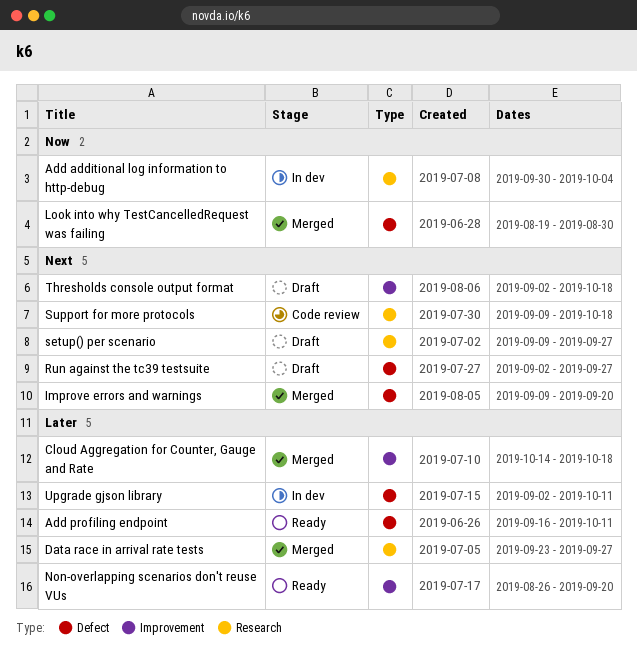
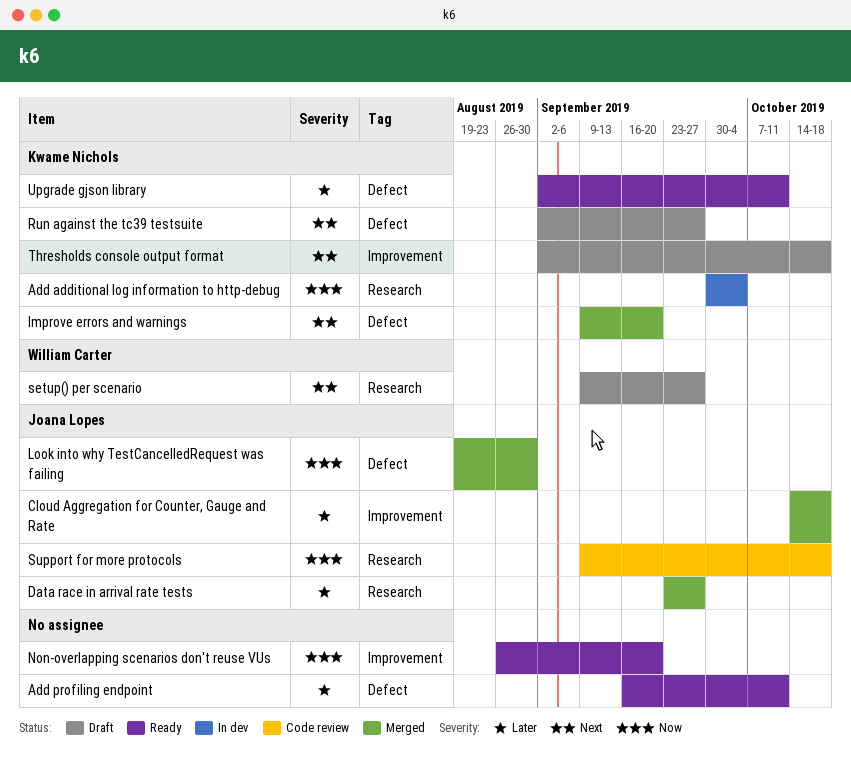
Non-overlapping scenarios don't reuse VUs, priority: Later -> Now
Support for more protocols, priority: Next -> Now
Upgrade gjson library, status: In dev -> Ready

